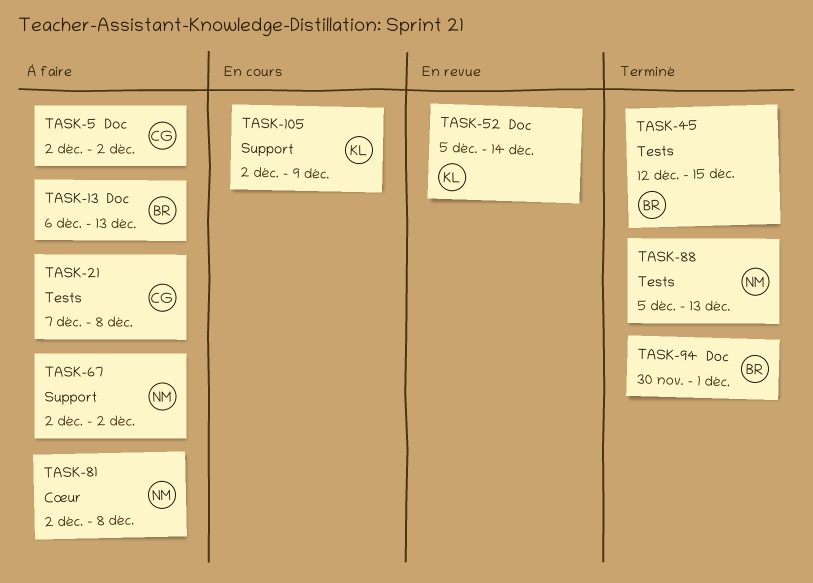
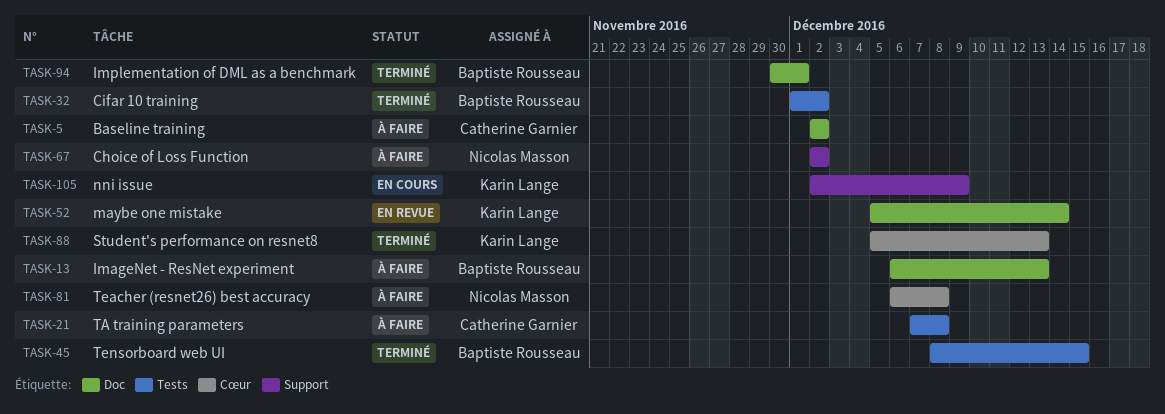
TASK-32: none -> present
TASK-45, start: Dec 12 -> Dec 8
TASK-81, start: Dec 2 -> Dec 6
TASK-88, owner: Nicolas Masson -> Karin Lange
TASK-88, label: Tests -> Cœur

